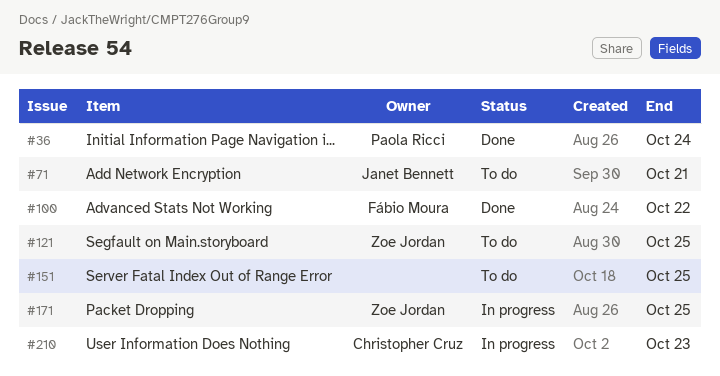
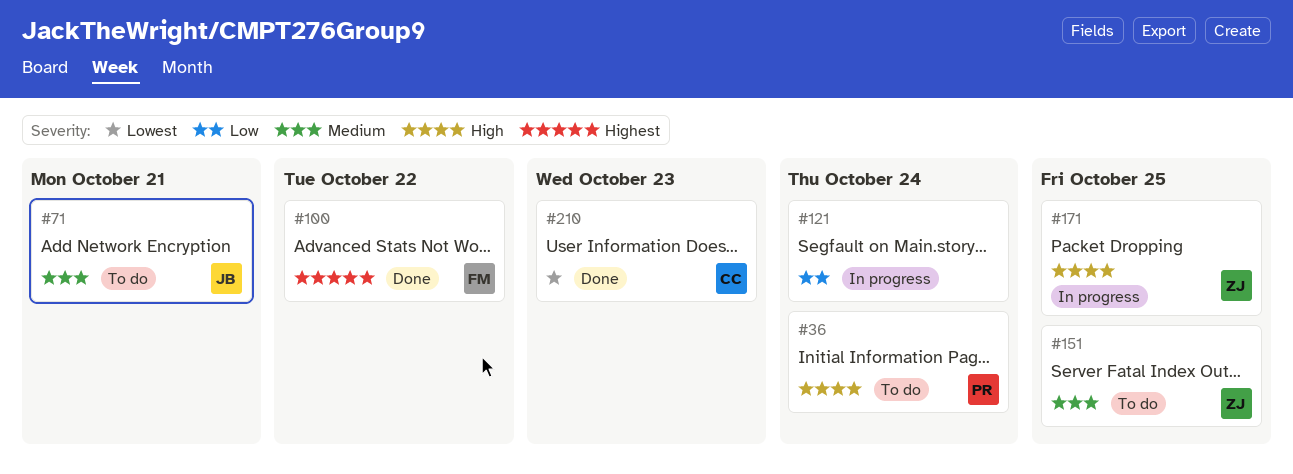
#36, status: Done -> To do
#121, status: To do -> In progress
#121, owner: Zoe Jordan -> none
#121, due: Oct 25 -> Oct 24
#151, owner: none -> Zoe Jordan
#210, status: In progress -> Done

